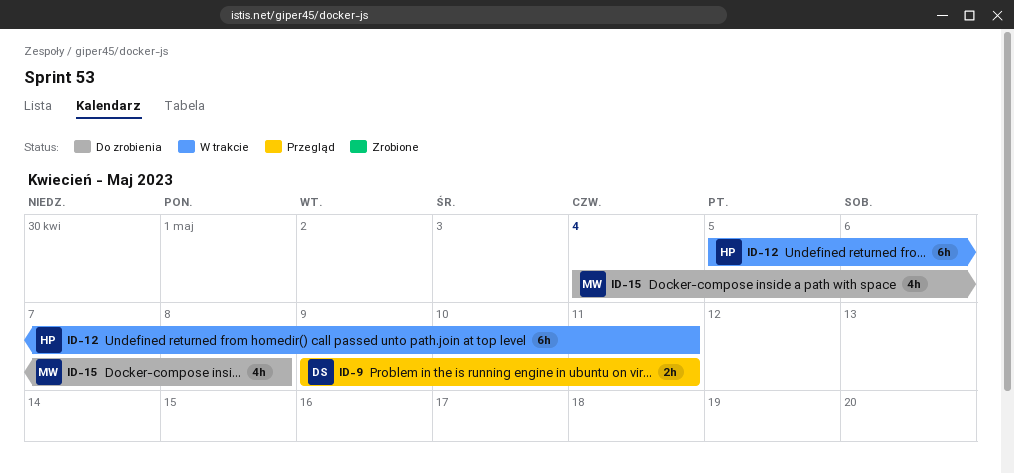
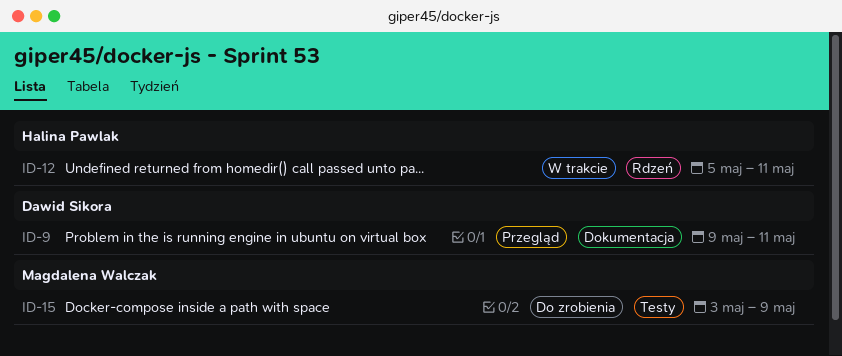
ID-15, start: May 4 -> May 3
ID-15, due: May 8 -> May 9

